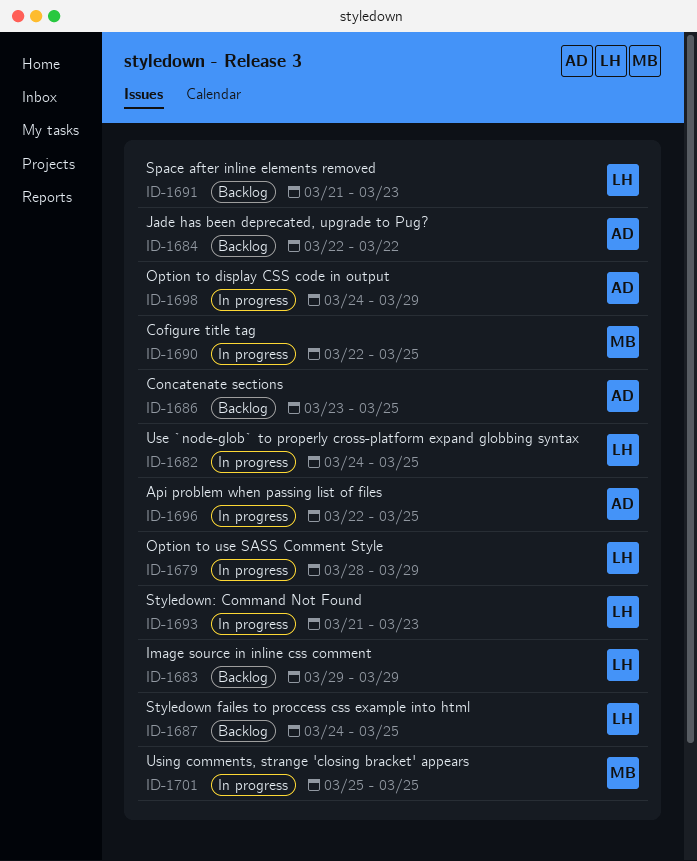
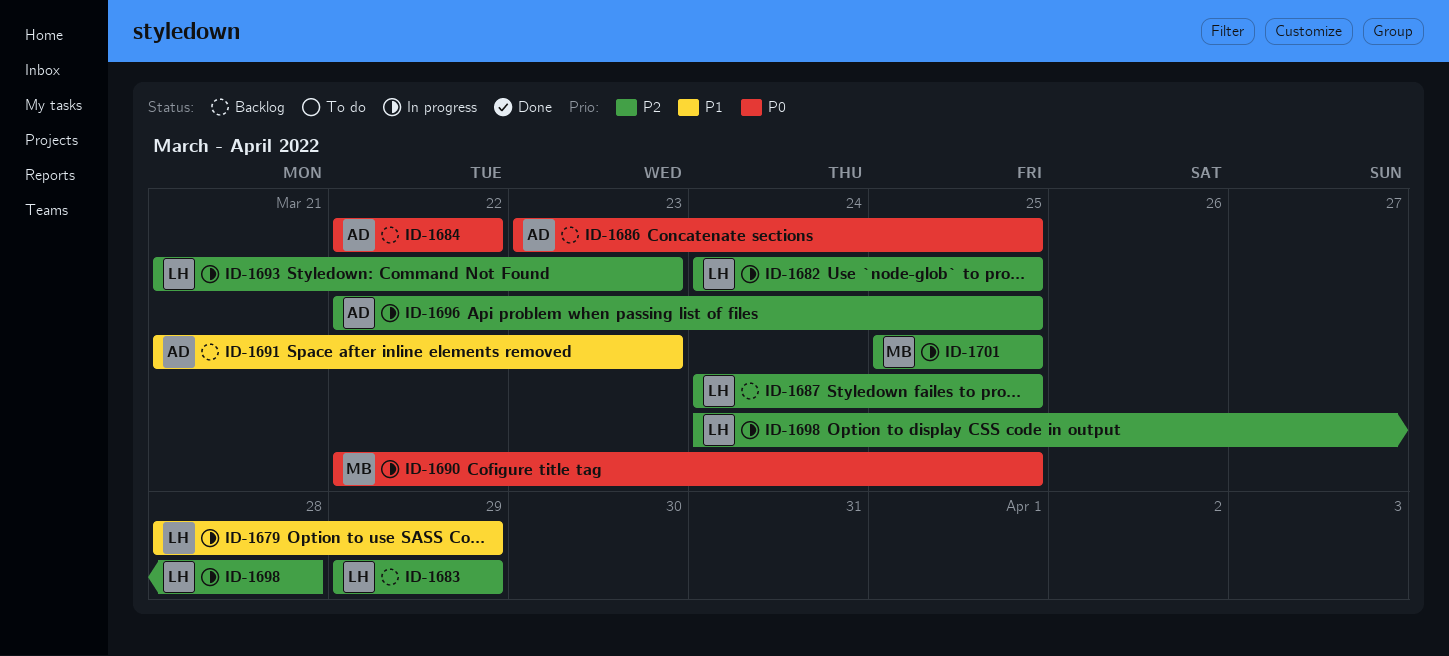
ID-1691, owner: LH -> AD
ID-1698, owner: AD -> LH
ID-1698, due: Mar 29 -> Mar 28

